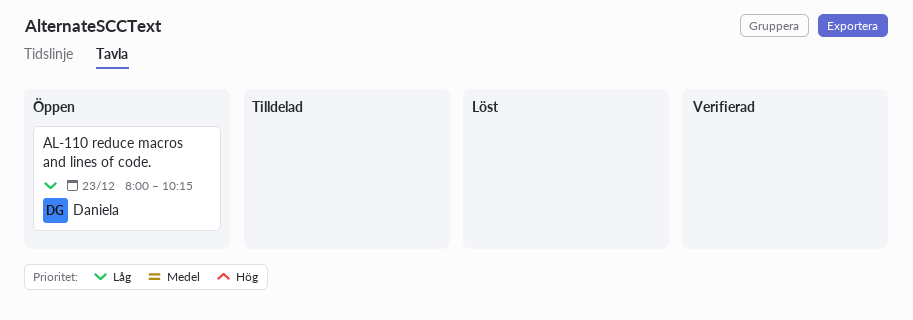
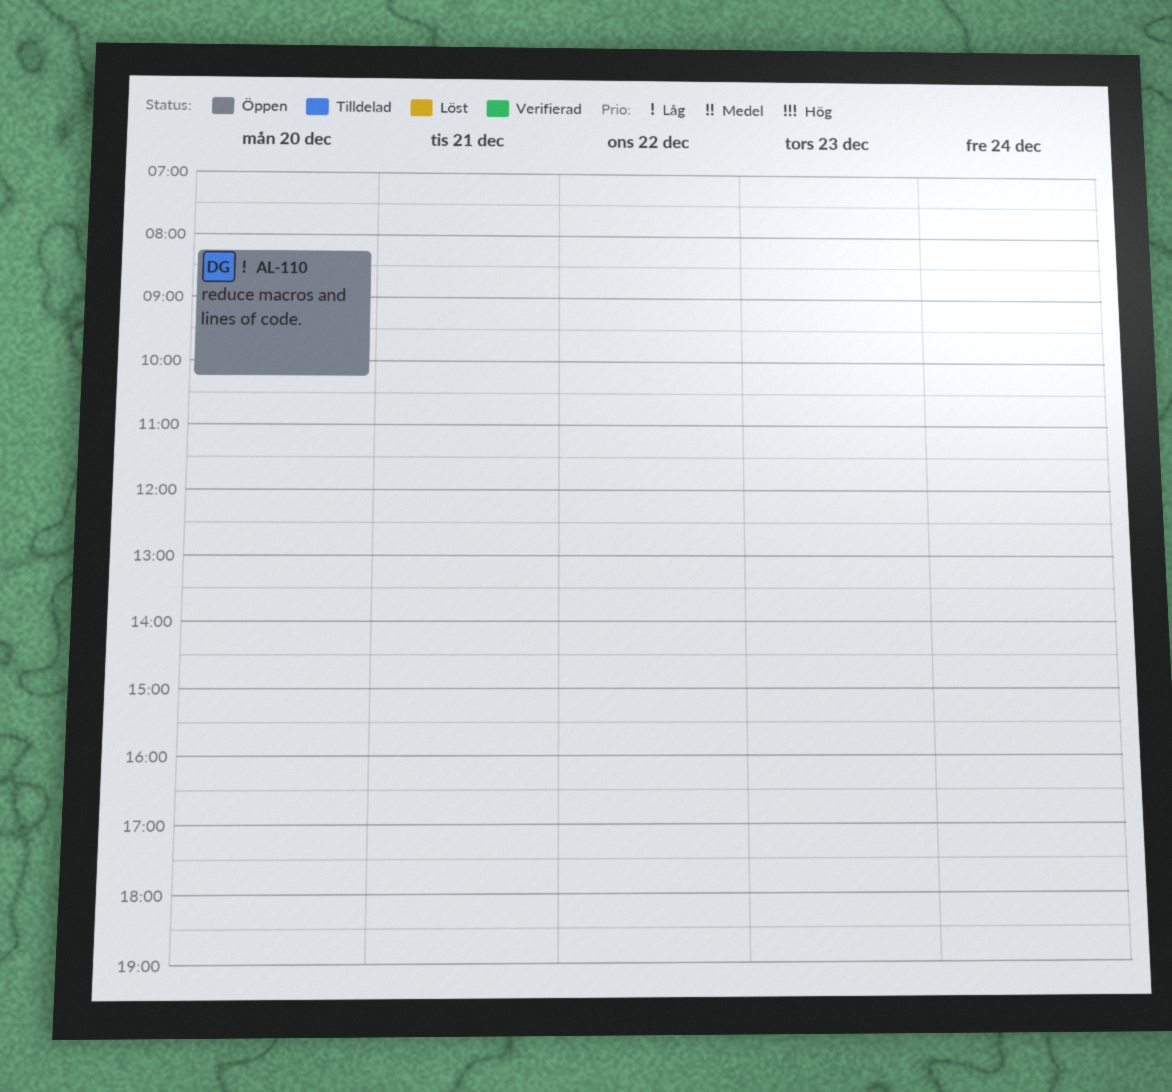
AL-110, day: Dec 23 -> Dec 20
AL-110, begins: 08:00 -> 08:15

